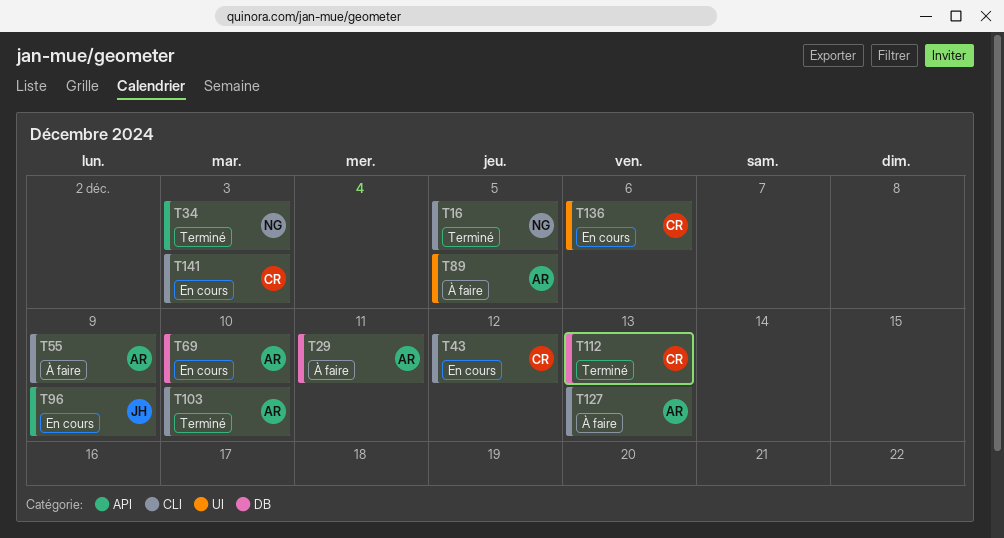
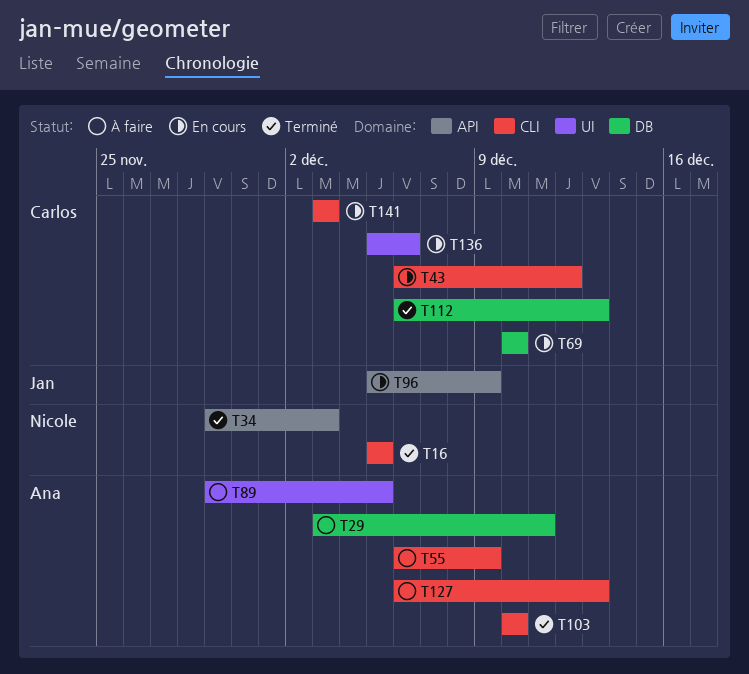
T69, owner: Ana -> Carlos

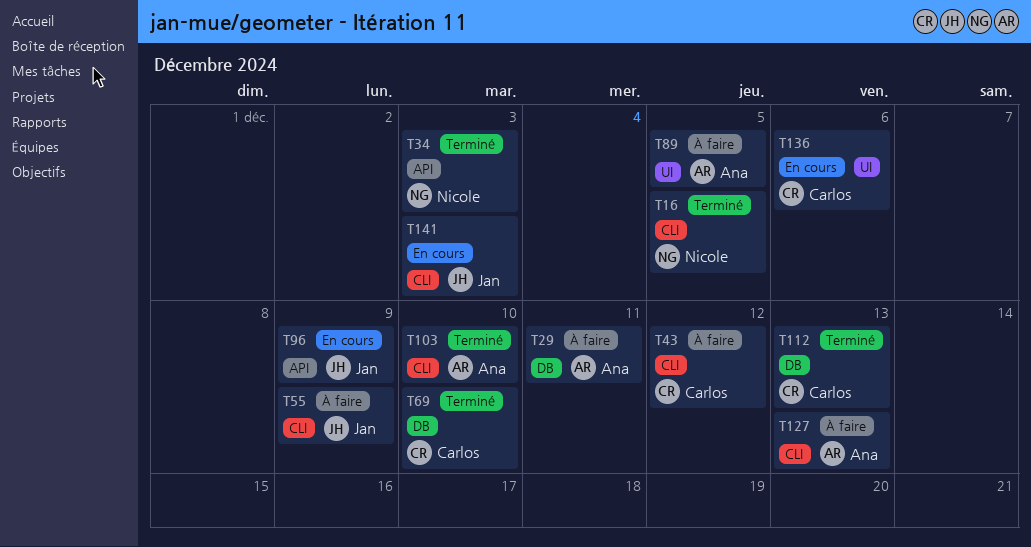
T43, status: En cours -> À faire
T55, owner: Ana -> Jan
T69, status: En cours -> Terminé
T141, owner: Carlos -> Jan

